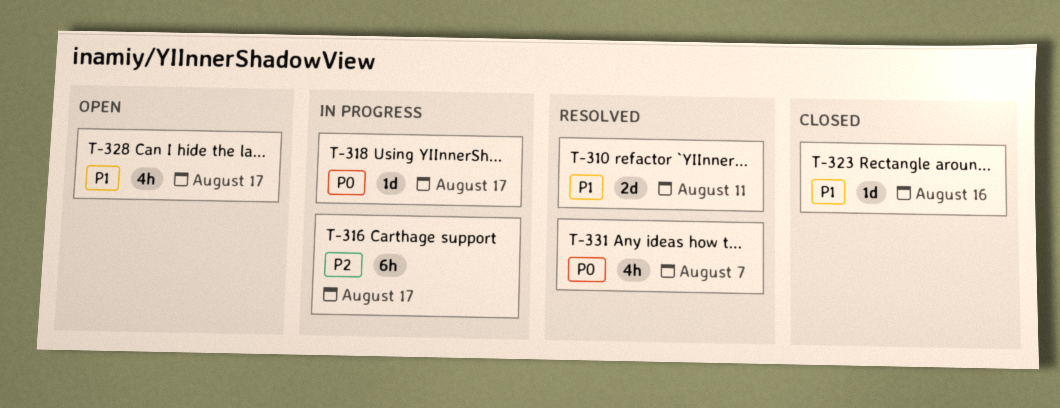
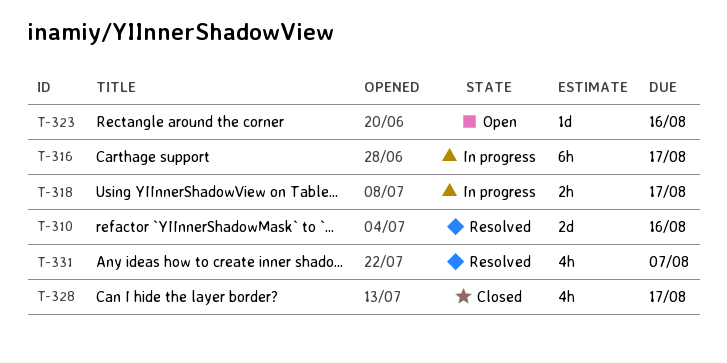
T-310, due: Aug 11 -> Aug 16
T-318, estimate: 1d -> 2h
T-323, status: Closed -> Open
T-328, status: Open -> Closed

